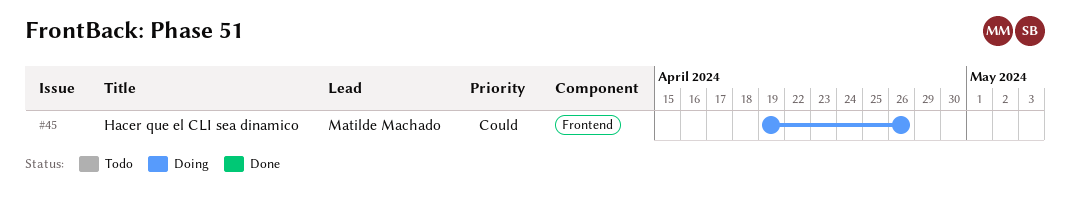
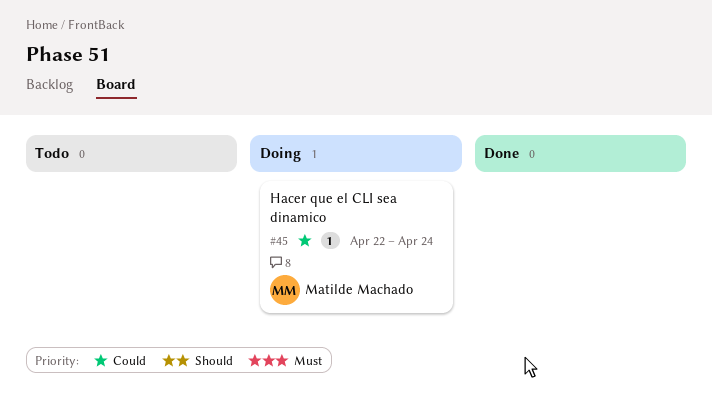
#45, start: Apr 19 -> Apr 22
#45, due: Apr 26 -> Apr 24

